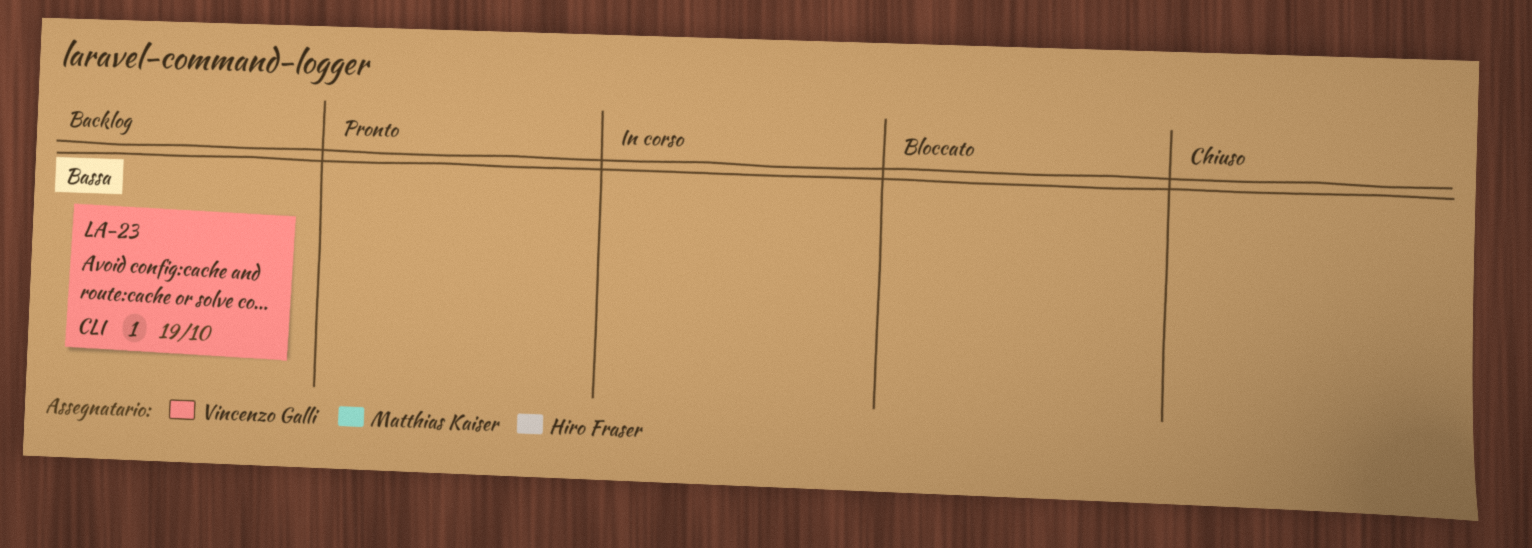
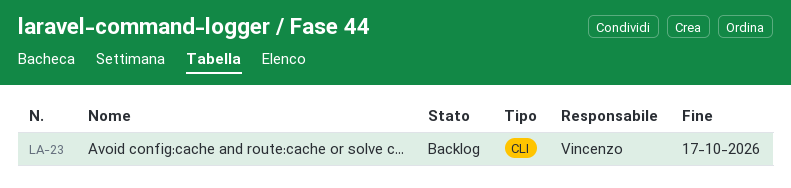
LA-23, due: Oct 19 -> Oct 17

